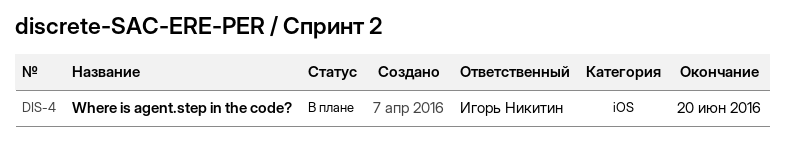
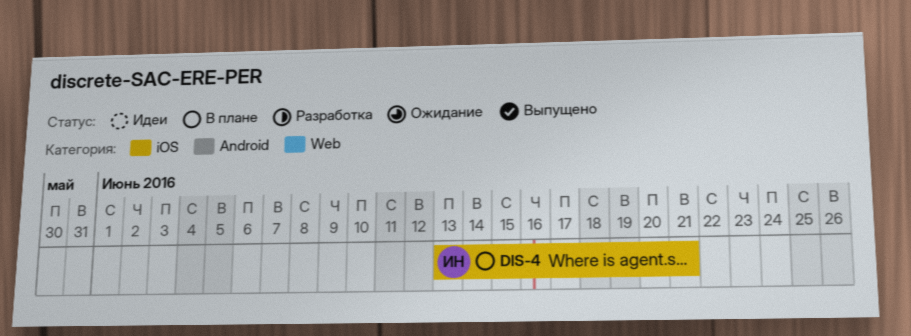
DIS-4, due: Jun 20 -> Jun 21

